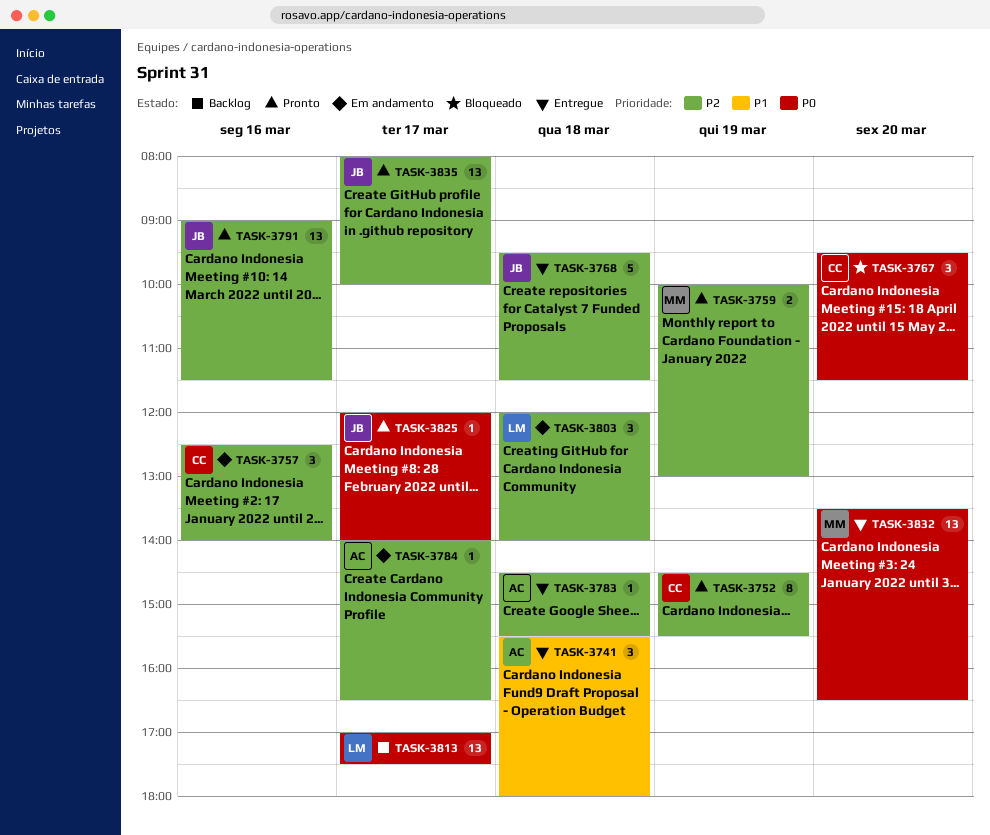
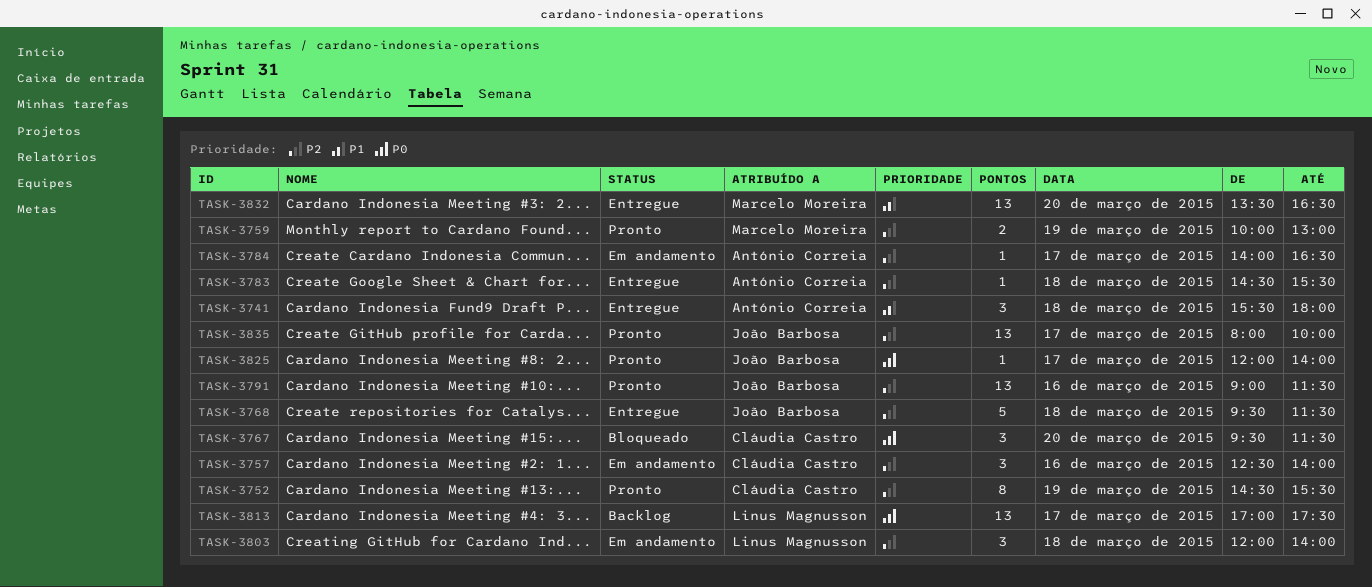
TASK-3832, priority: P0 -> P1

